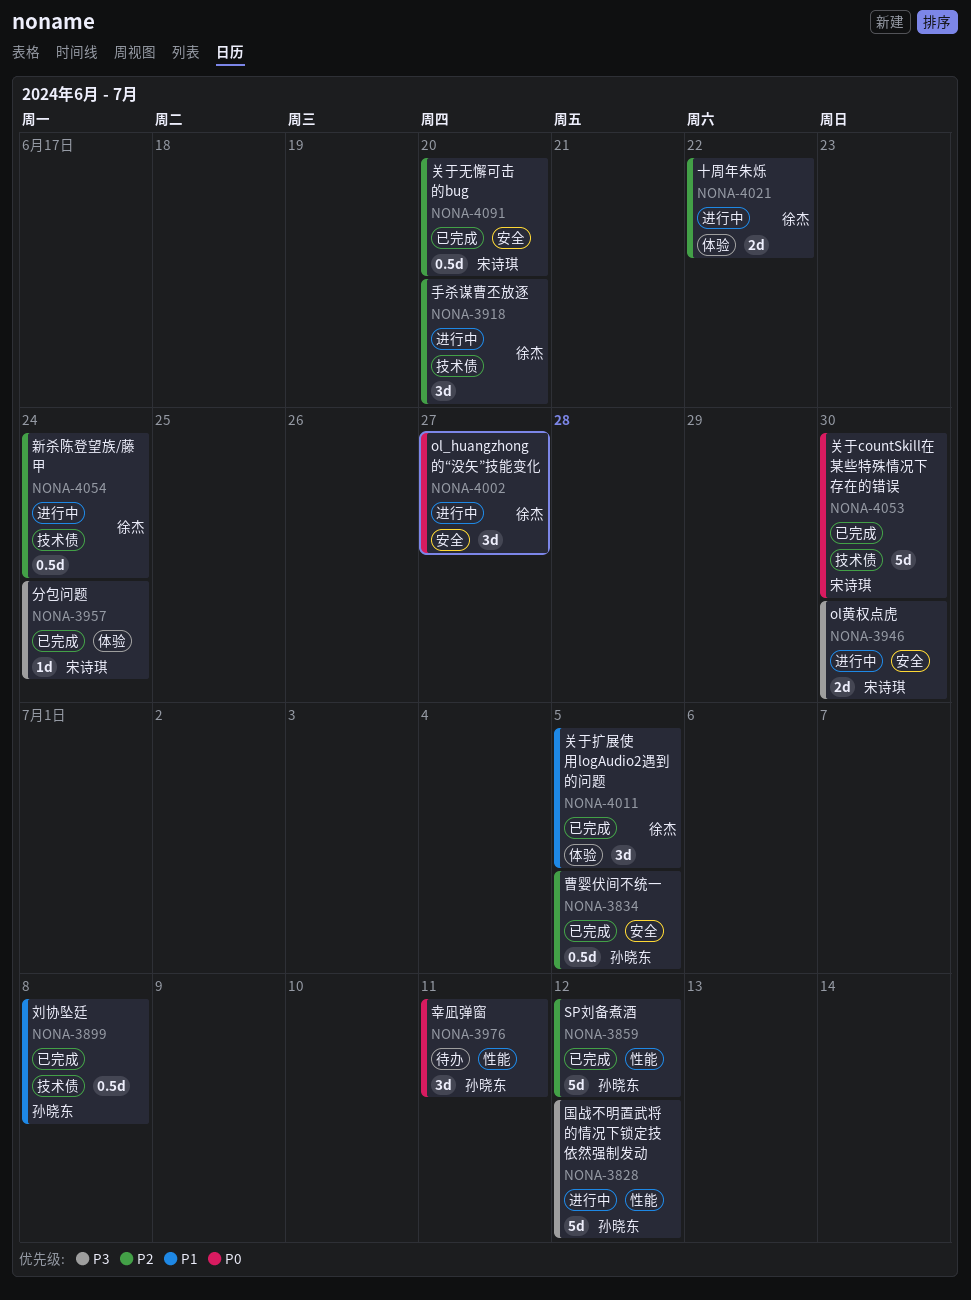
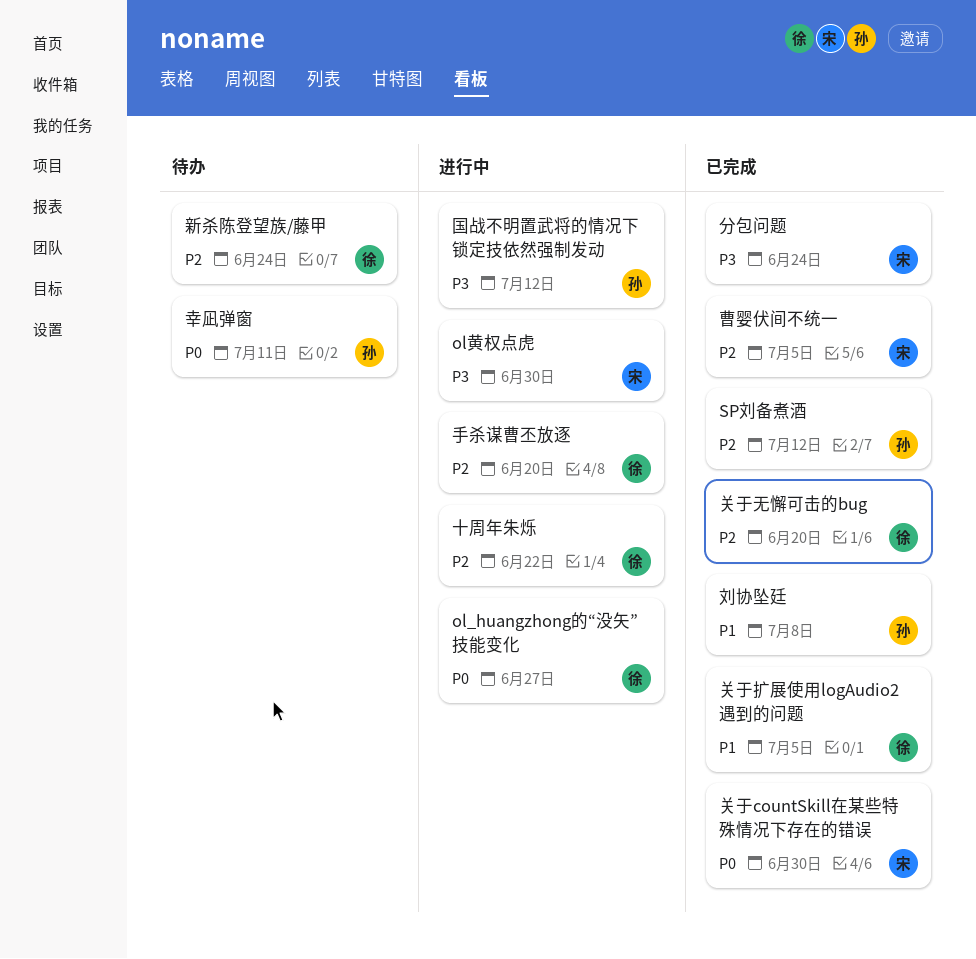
关于无懈可击的bug, owner: 宋诗琪 -> 徐杰
新杀陈登望族/藤甲, status: 进行中 -> 待办
曹婴伏间不统一, owner: 孙晓东 -> 宋诗琪

